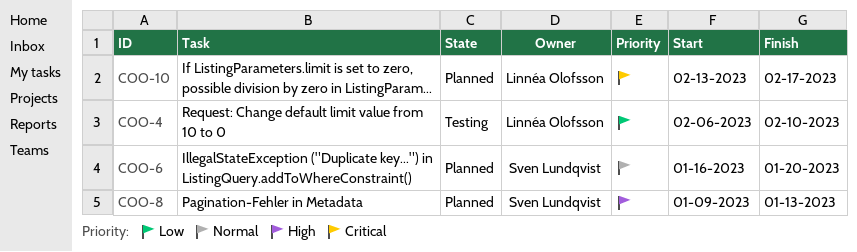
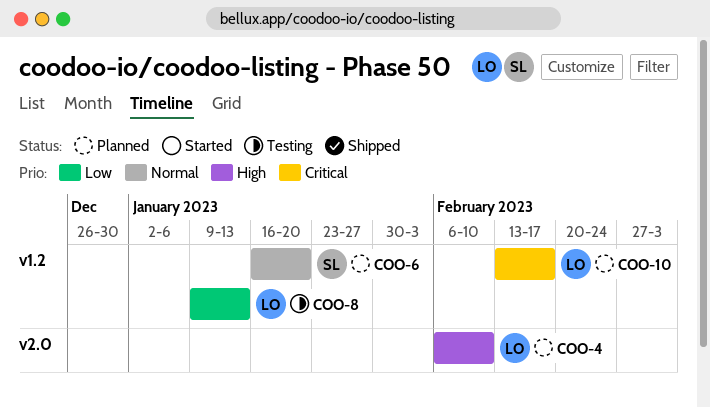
COO-4, status: Testing -> Planned
COO-4, priority: Low -> High
COO-8, status: Planned -> Testing
COO-8, owner: Sven Lundqvist -> Linnéa Olofsson
COO-8, priority: High -> Low

